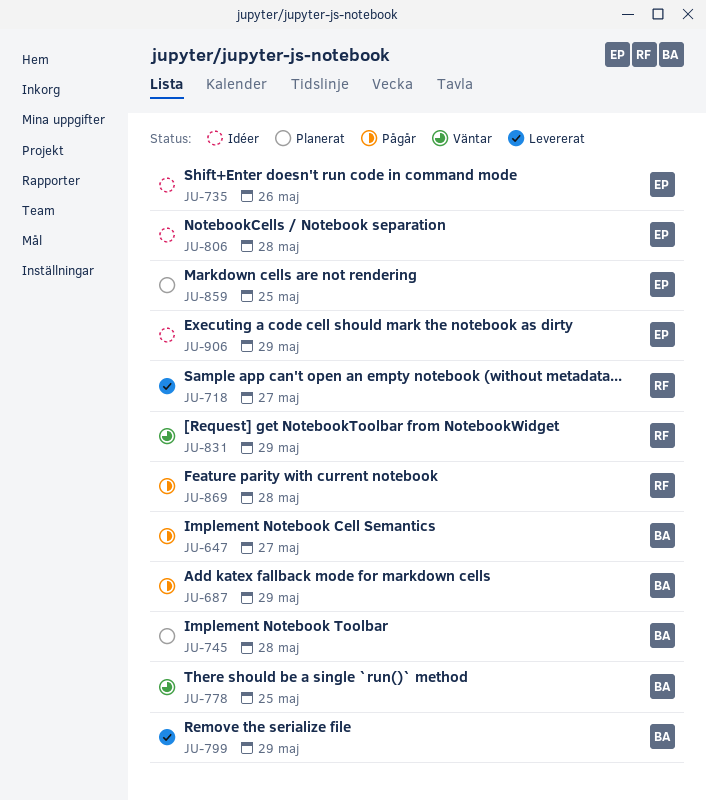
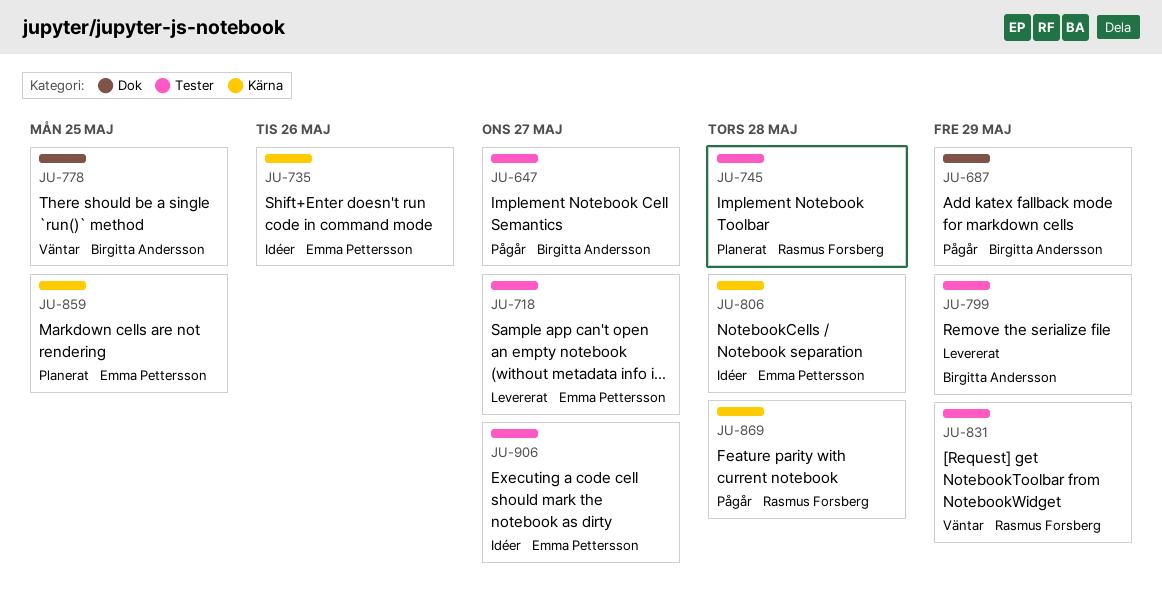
JU-718, owner: Rasmus Forsberg -> Emma Pettersson
JU-745, owner: Birgitta Andersson -> Rasmus Forsberg
JU-906, due: May 29 -> May 27

